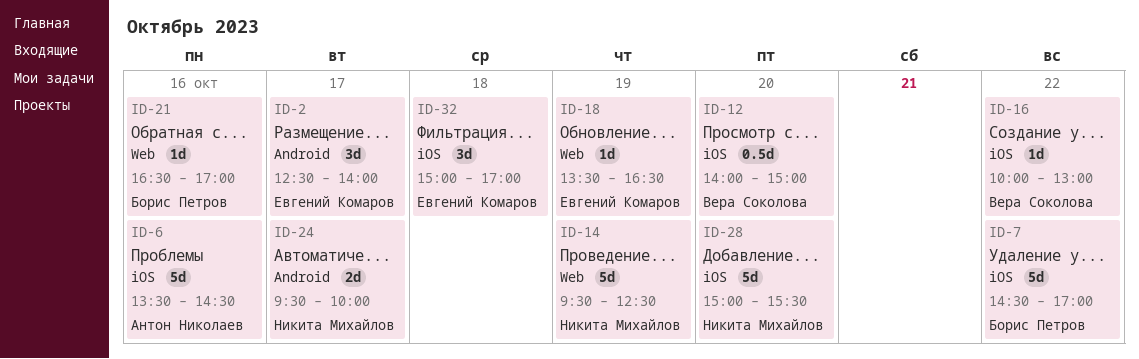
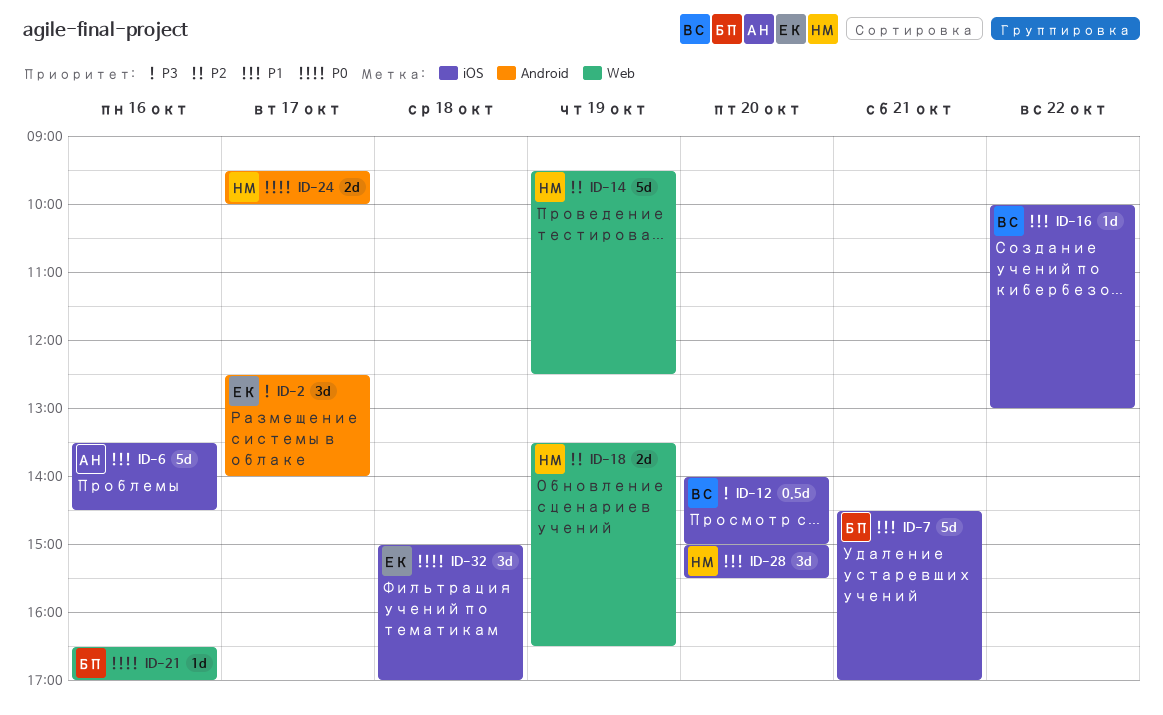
ID-7, day: Oct 22 -> Oct 21
ID-18, owner: Евгений Комаров -> Никита Михайлов
ID-18, estimate: 1d -> 2d
ID-28, estimate: 5d -> 3d

